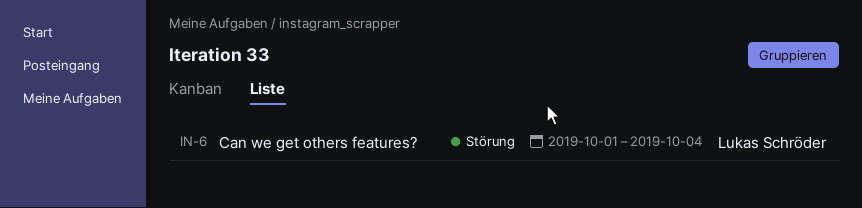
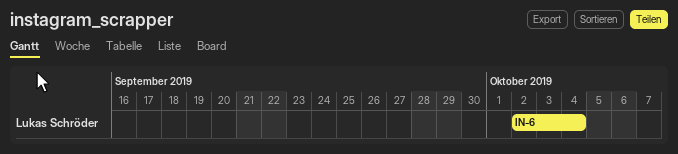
IN-6, start: Oct 1 -> Oct 2

